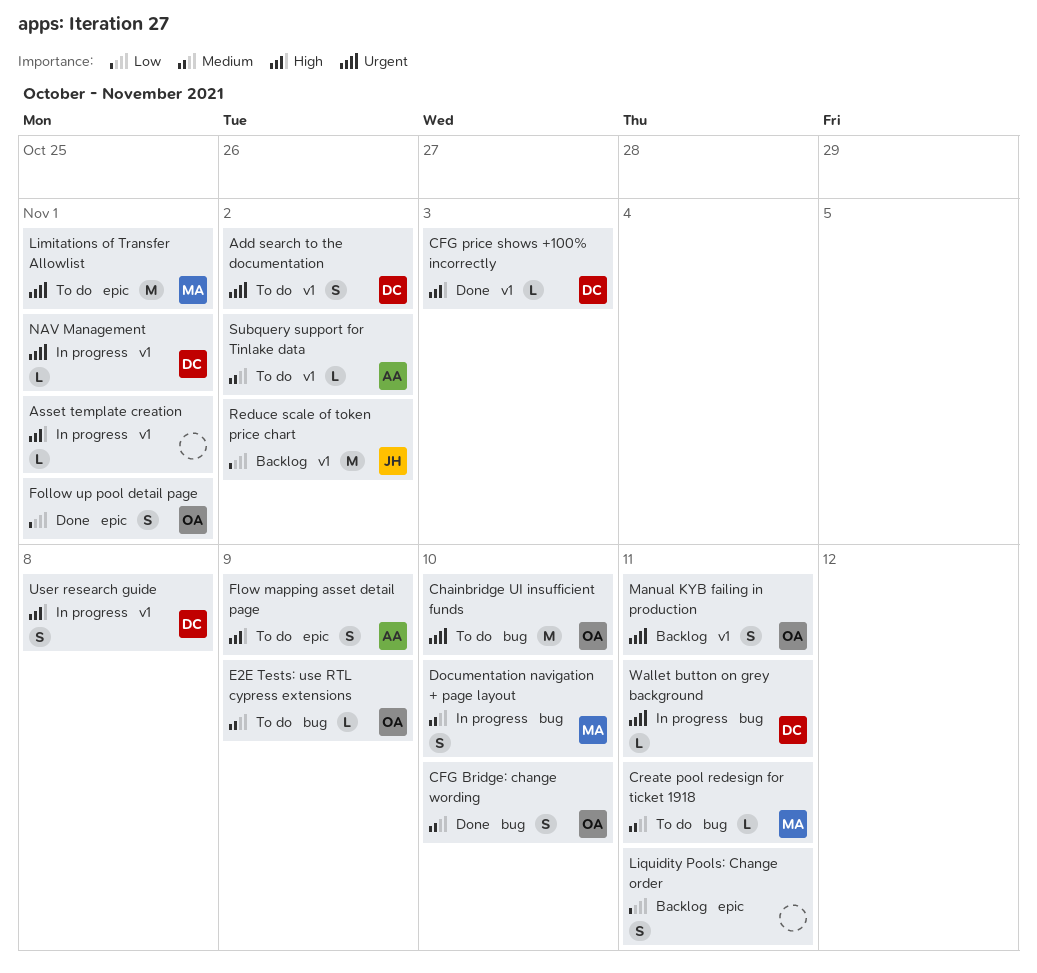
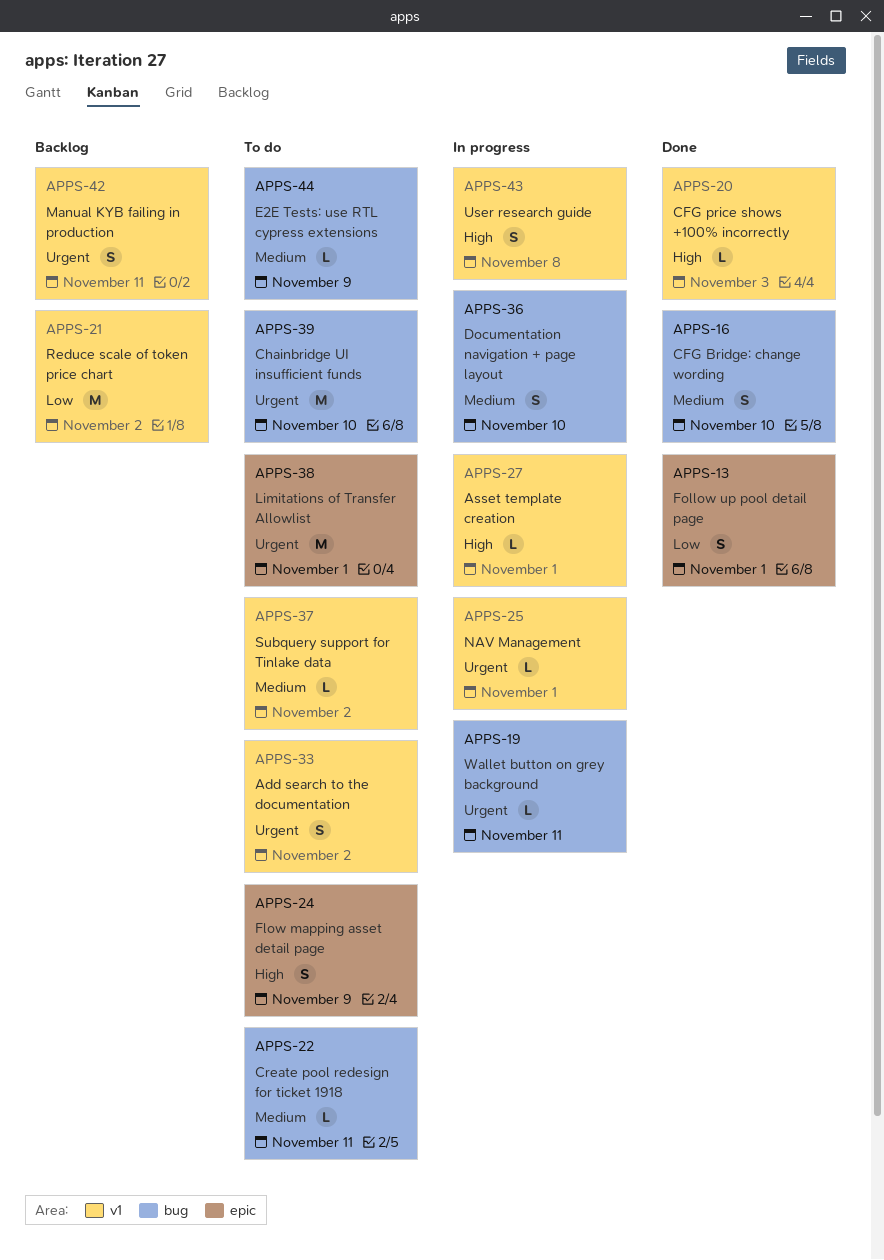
Liquidity Pools: Change order: present -> none

